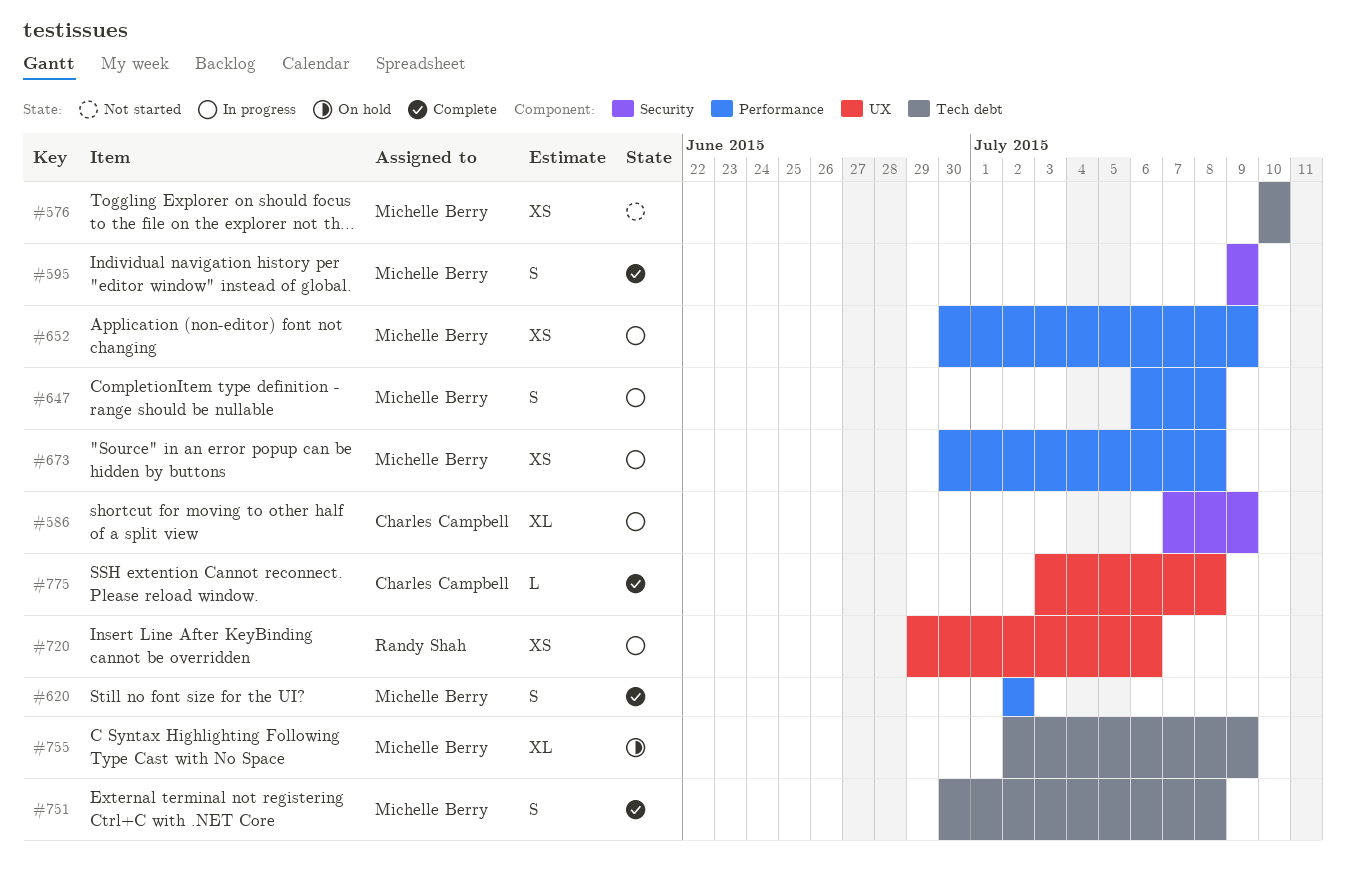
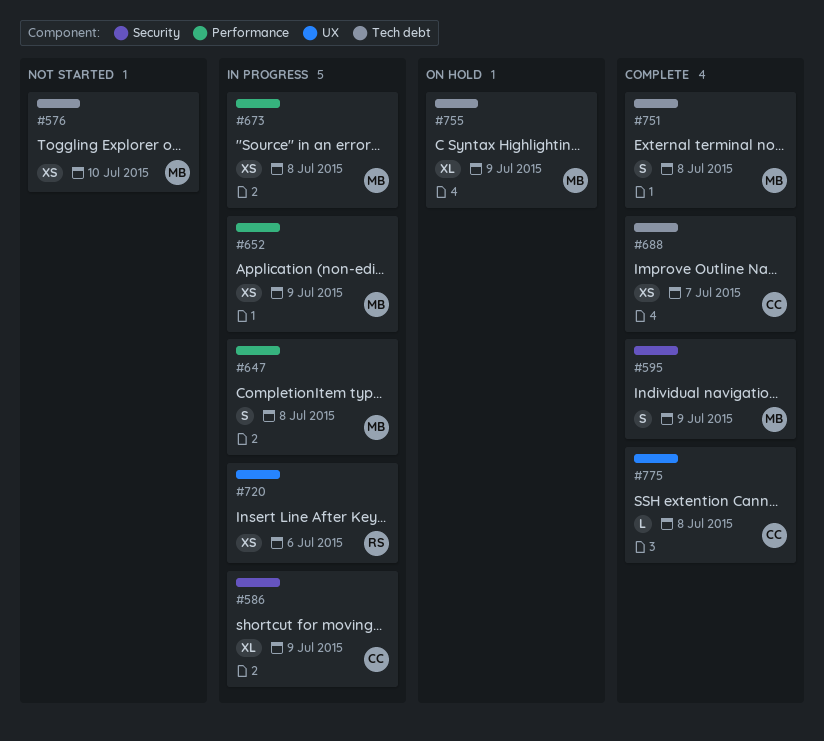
#620: present -> none
#688: none -> present

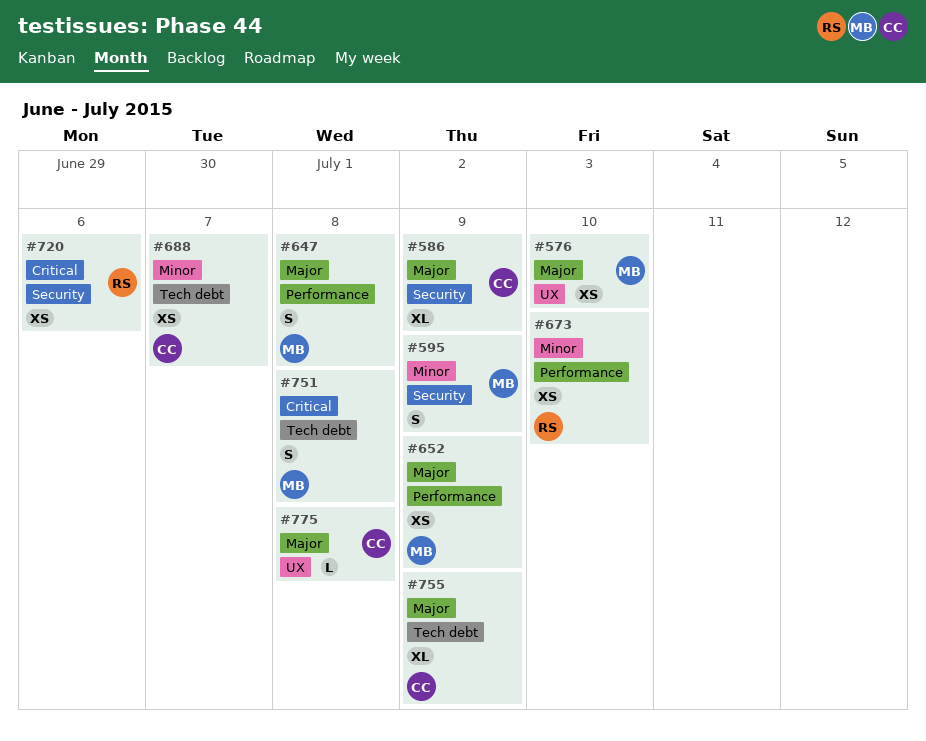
#576, label: Tech debt -> UX
#673, owner: MB -> RS
#673, due: Jul 8 -> Jul 10
#720, label: UX -> Security
#755, owner: MB -> CC

